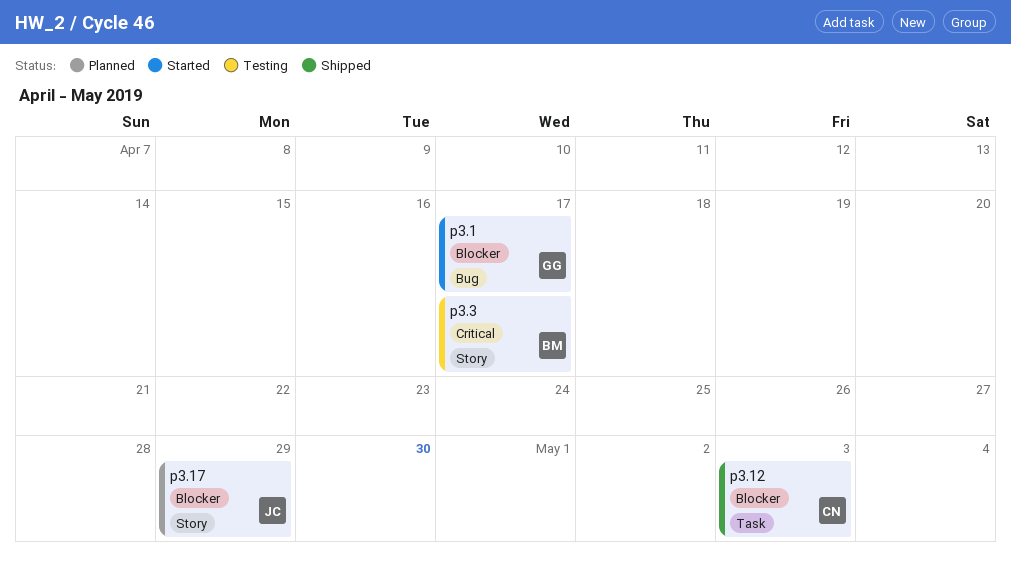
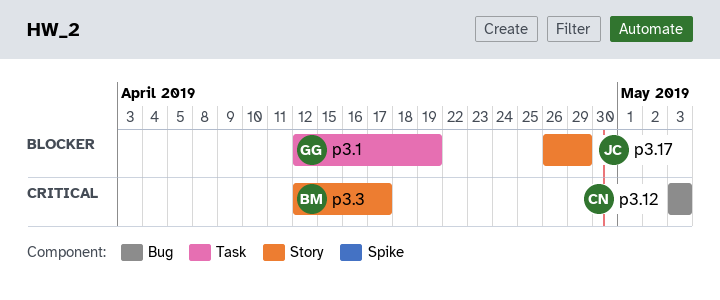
p3.1, label: Bug -> Task
p3.1, due: Apr 17 -> Apr 19
p3.12, priority: Blocker -> Critical
p3.12, label: Task -> Bug

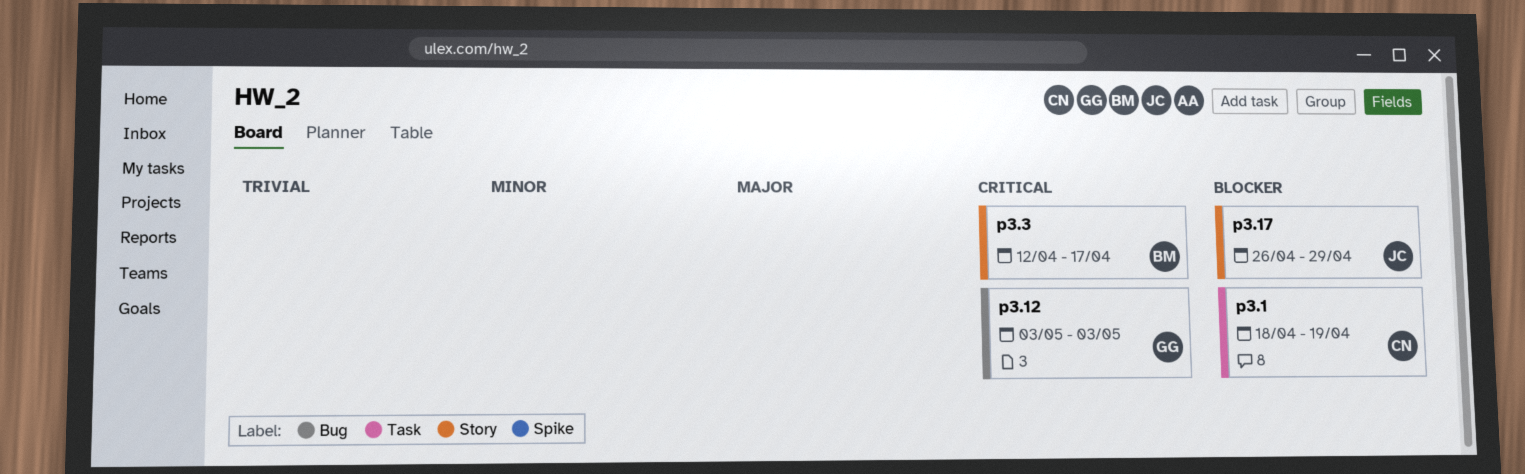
p3.1, owner: GG -> CN
p3.1, start: Apr 12 -> Apr 18
p3.12, owner: CN -> GG

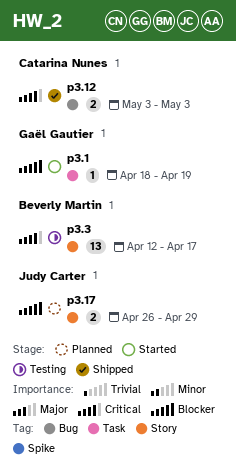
p3.1, owner: Catarina Nunes -> Gaël Gautier
p3.12, owner: Gaël Gautier -> Catarina Nunes

